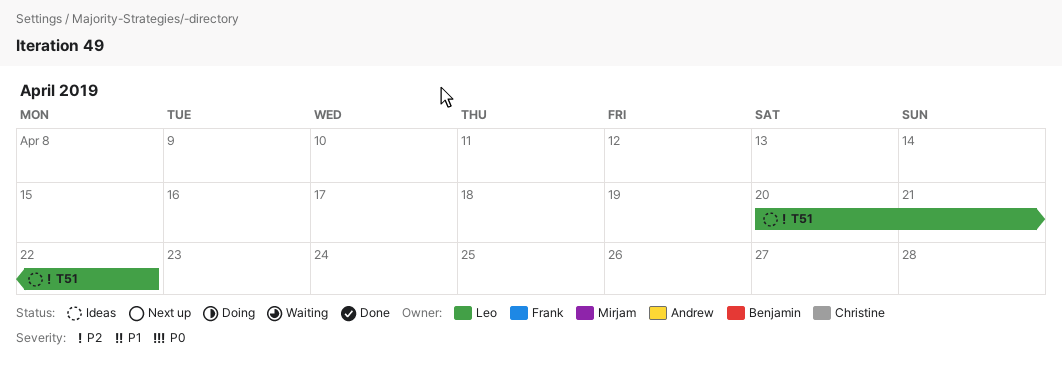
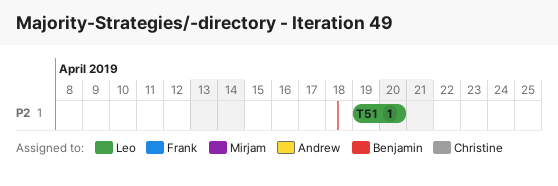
T51, start: Apr 20 -> Apr 19
T51, due: Apr 22 -> Apr 20

